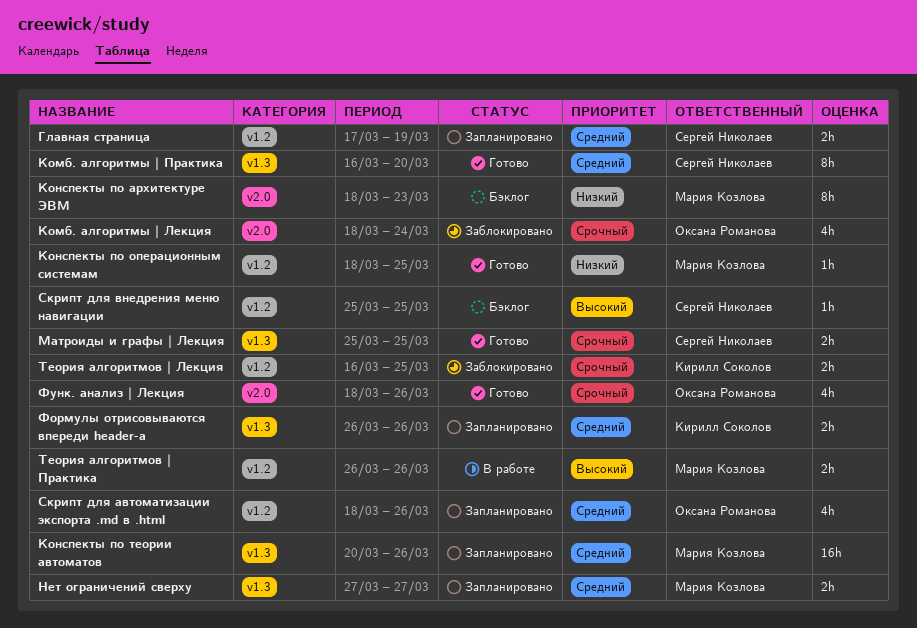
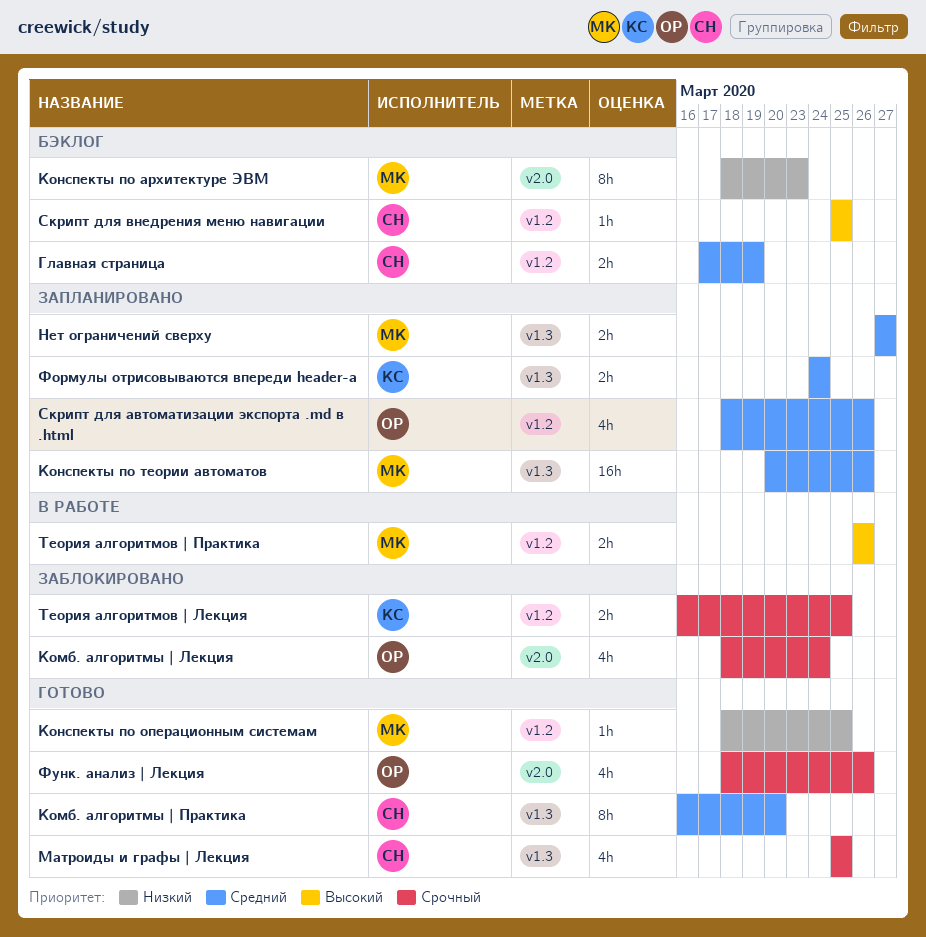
Главная страница, status: Запланировано -> Бэклог
Матроиды и графы | Лекция, estimate: 2h -> 4h
Формулы отрисовываются впереди header-a, start: Mar 26 -> Mar 24
Формулы отрисовываются впереди header-a, due: Mar 26 -> Mar 24

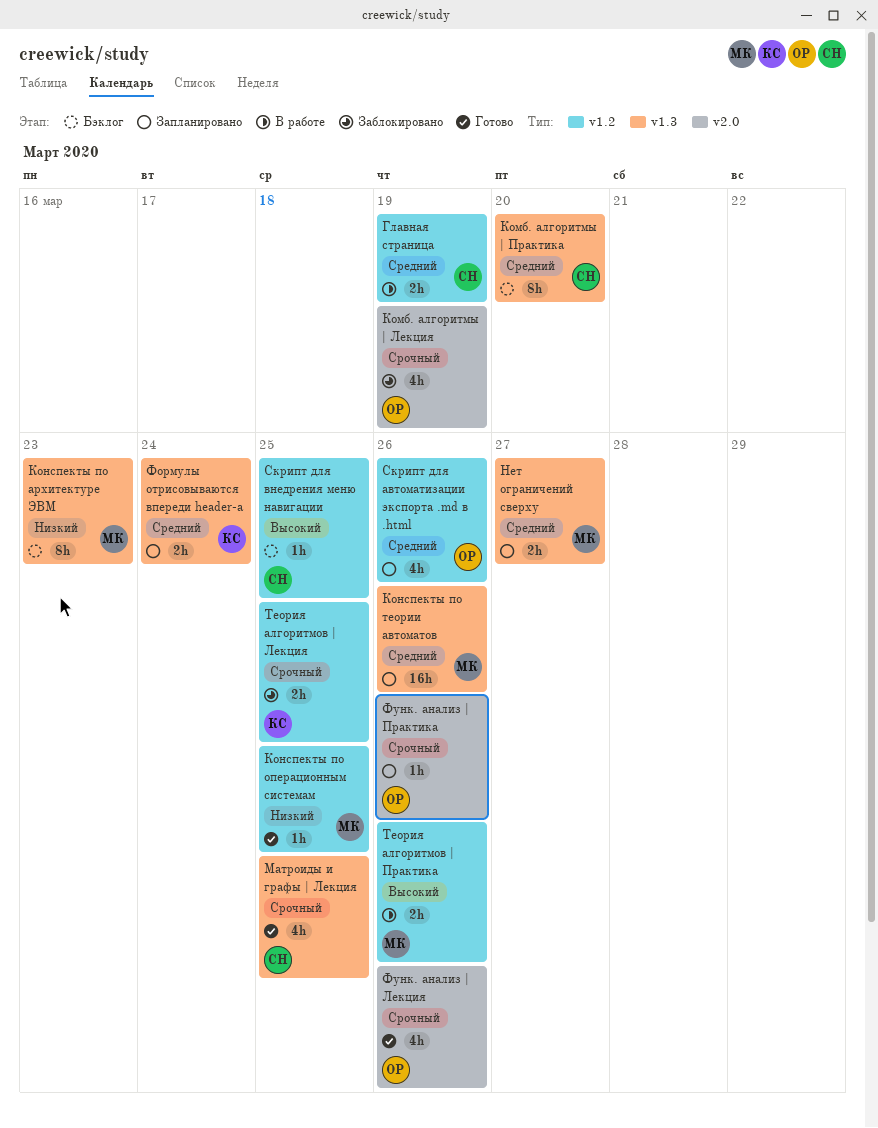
Главная страница, status: Бэклог -> В работе
Комб. алгоритмы | Лекция, due: Mar 24 -> Mar 19
Комб. алгоритмы | Практика, status: Готово -> Бэклог
Конспекты по архитектуре ЭВМ, label: v2.0 -> v1.3
Функ. анализ | Практика: none -> present

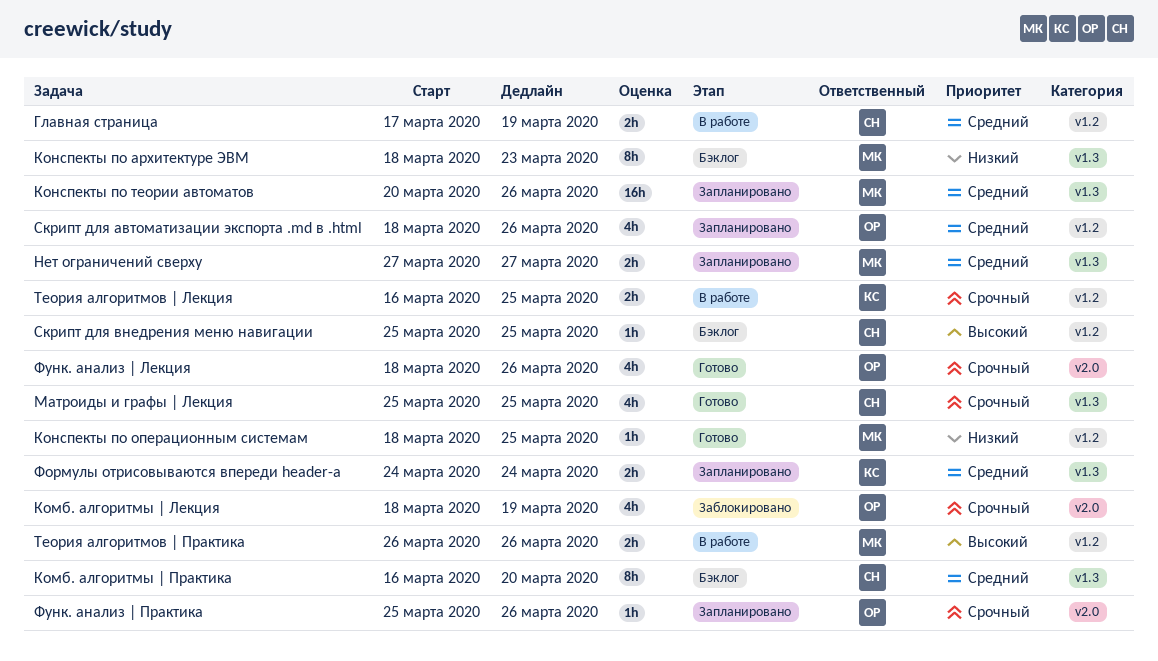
Теория алгоритмов | Лекция, status: Заблокировано -> В работе

